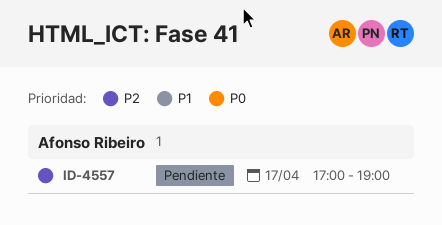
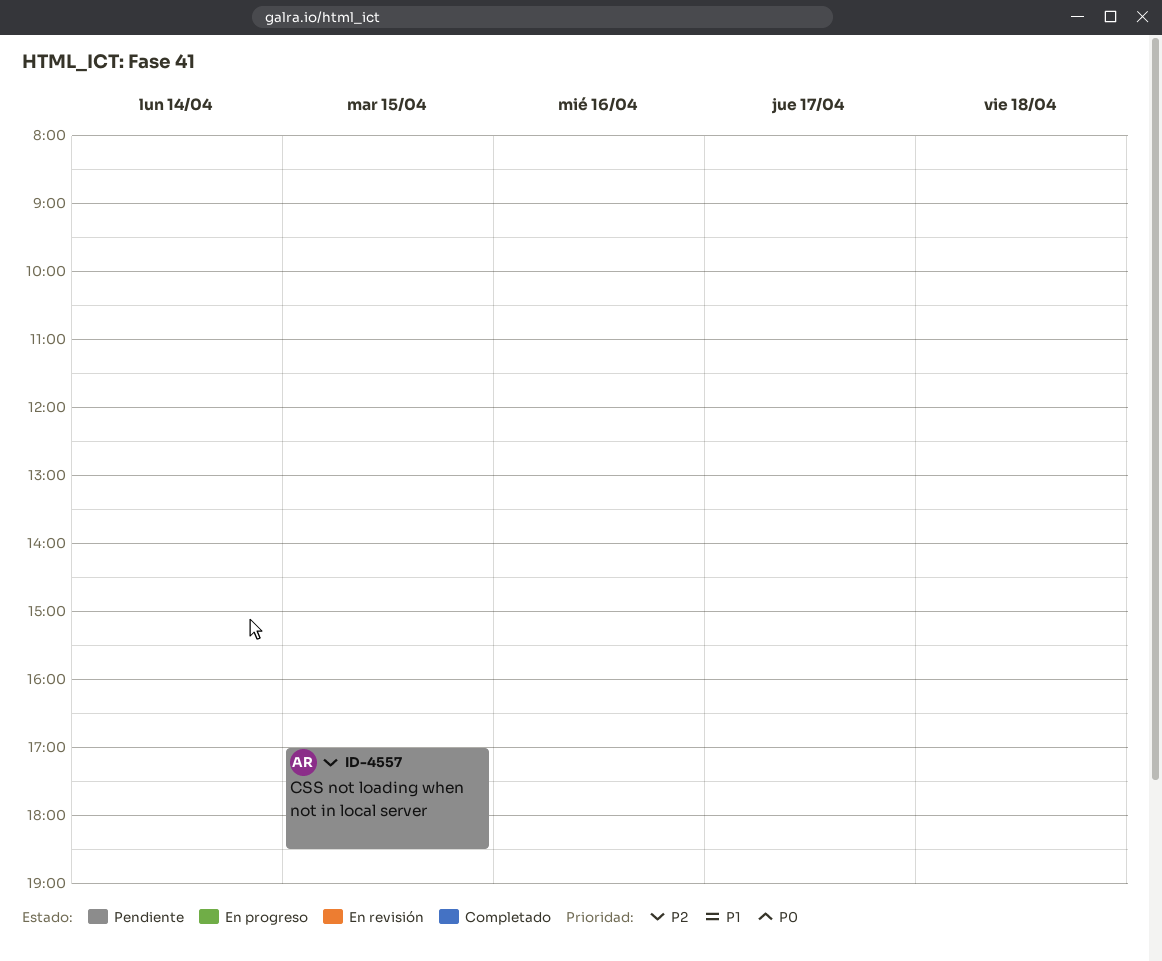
ID-4557, day: Apr 17 -> Apr 15
ID-4557, ends: 19:00 -> 18:30

